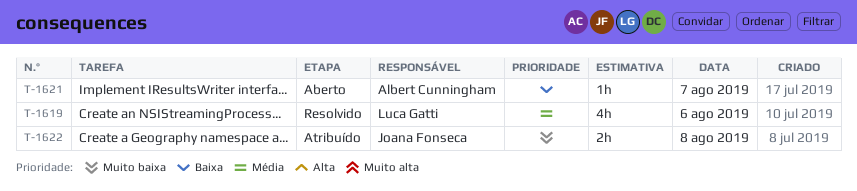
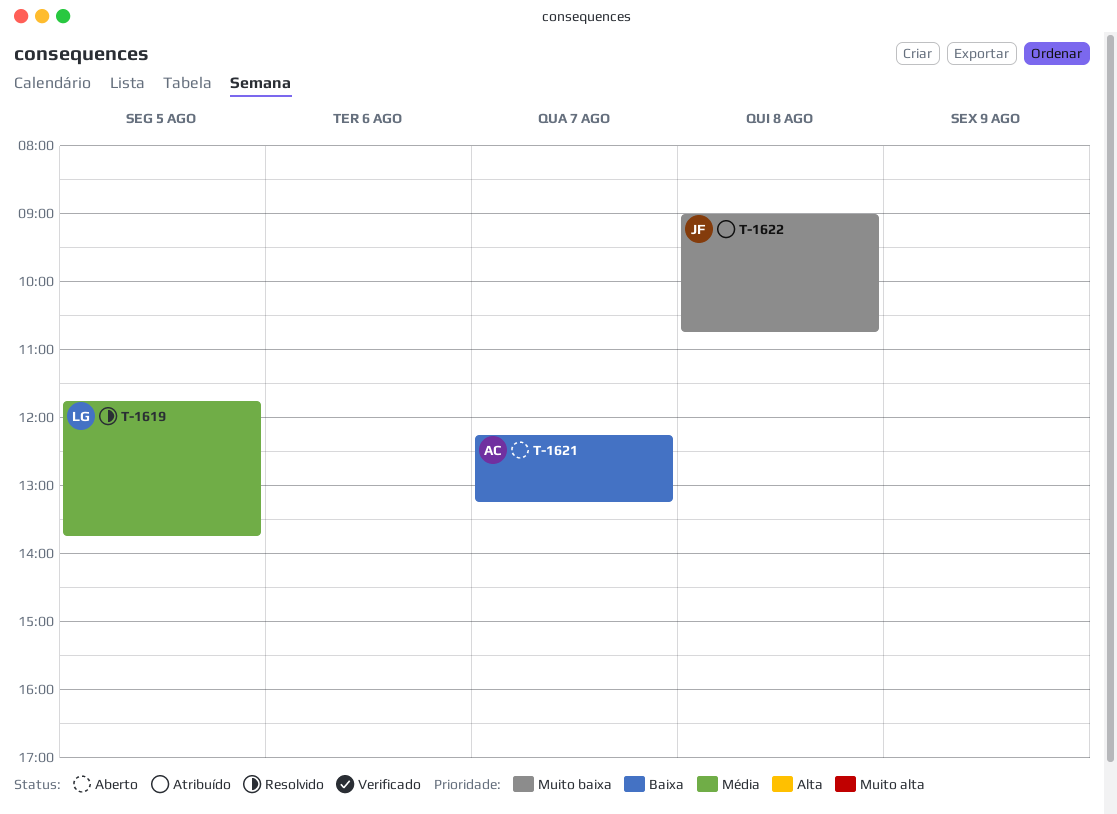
T-1619, day: Aug 6 -> Aug 5

